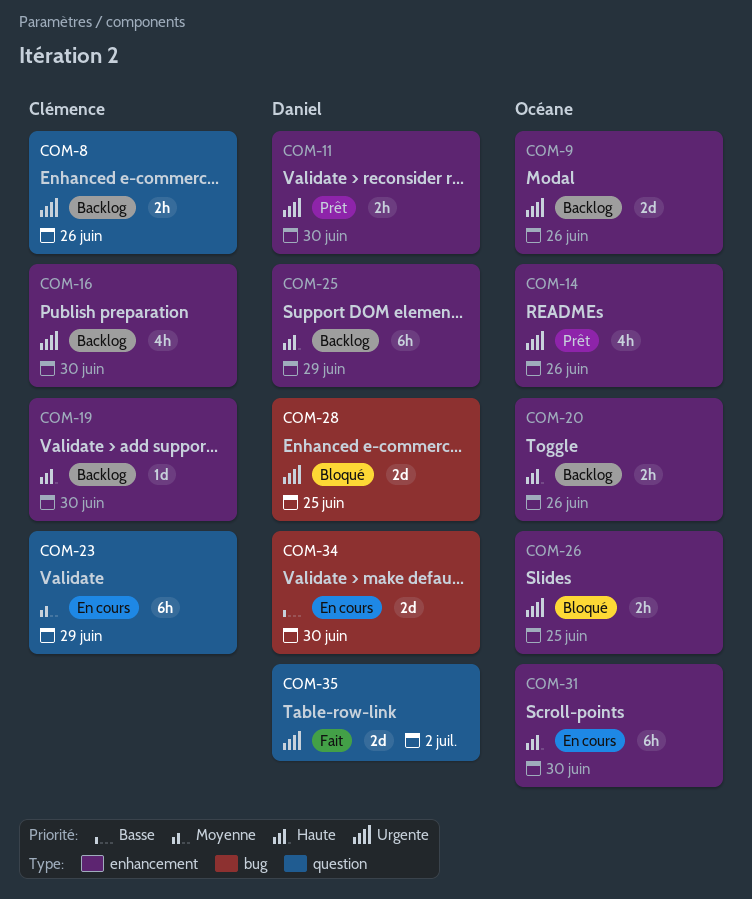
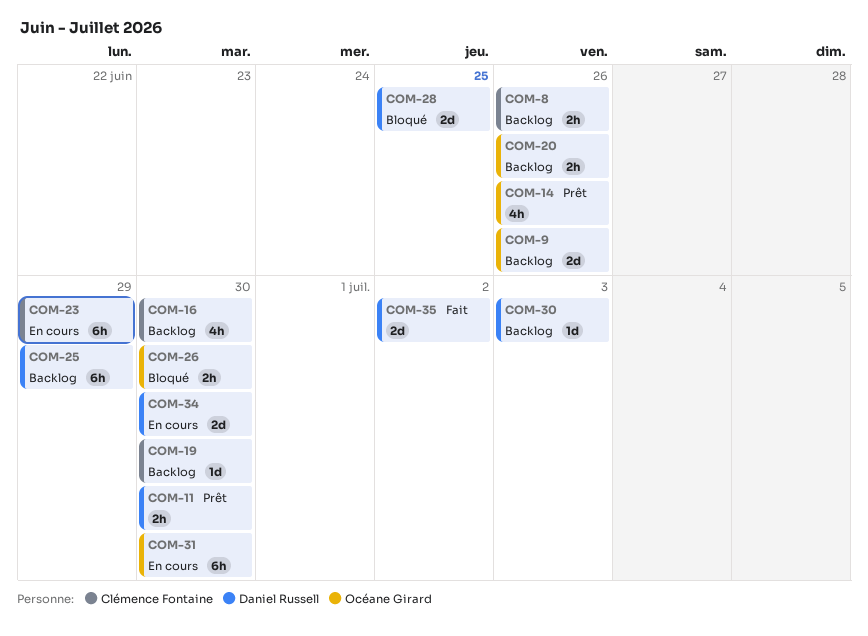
COM-26, due: Jun 25 -> Jun 30
COM-30: none -> present

